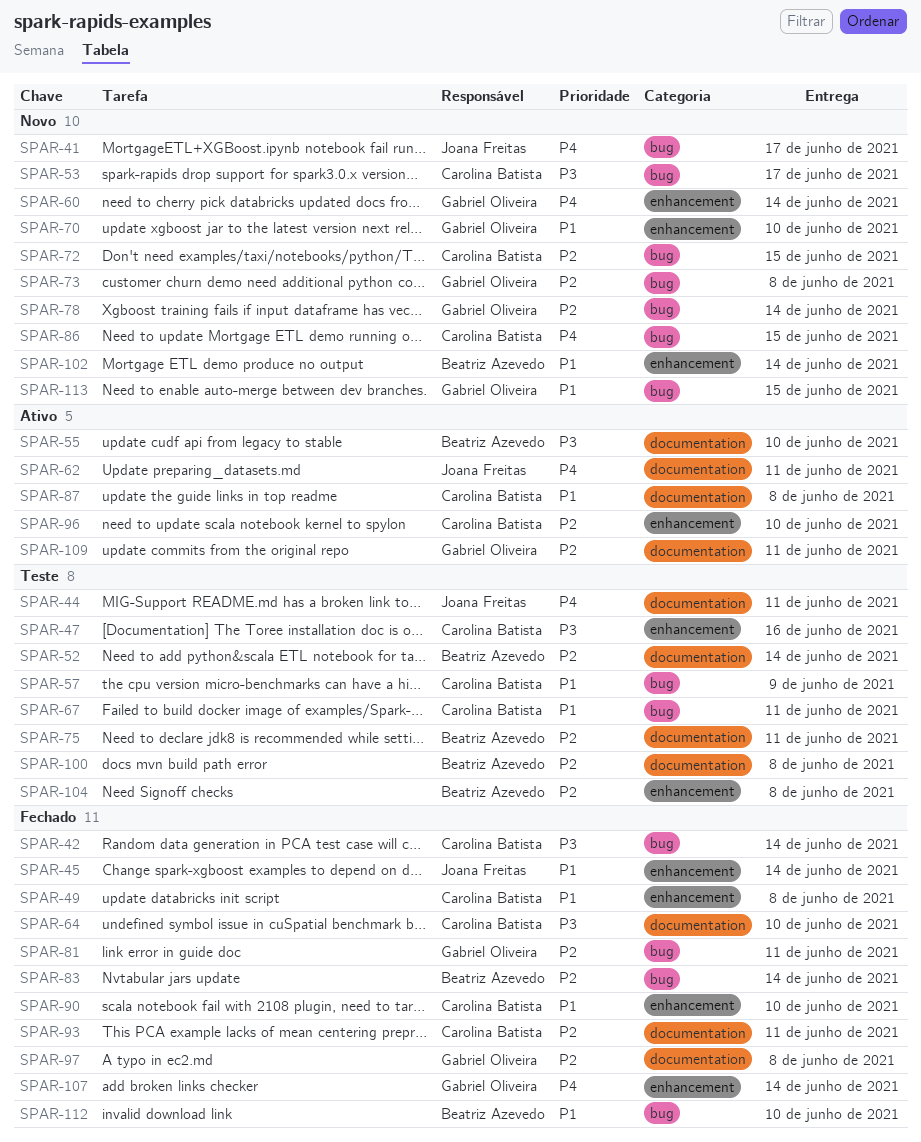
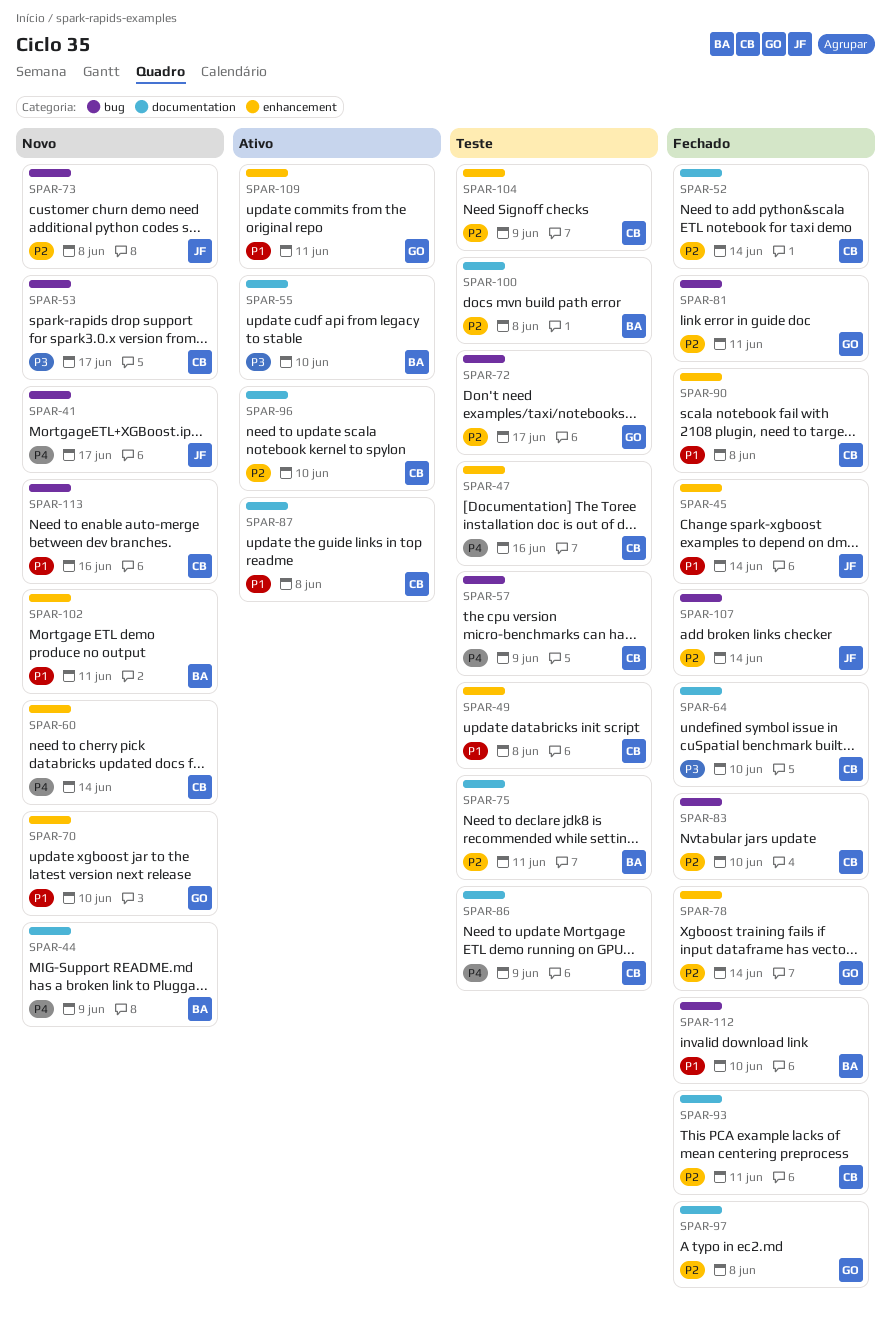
SPAR-42: present -> none
SPAR-44, status: Teste -> Novo
SPAR-44, owner: Joana Freitas -> Beatriz Azevedo
SPAR-44, due: Jun 11 -> Jun 9
SPAR-47, priority: P3 -> P4
SPAR-49, status: Fechado -> Teste
SPAR-52, status: Teste -> Fechado
SPAR-52, owner: Beatriz Azevedo -> Carolina Batista
SPAR-57, priority: P1 -> P4
SPAR-60, owner: Gabriel Oliveira -> Carolina Batista
SPAR-62: present -> none
SPAR-67: present -> none
SPAR-72, status: Novo -> Teste
SPAR-72, owner: Carolina Batista -> Gabriel Oliveira
SPAR-72, due: Jun 15 -> Jun 17
SPAR-73, owner: Gabriel Oliveira -> Joana Freitas
SPAR-78, status: Novo -> Fechado
SPAR-78, label: bug -> enhancement
SPAR-83, owner: Beatriz Azevedo -> Carolina Batista
SPAR-83, due: Jun 14 -> Jun 10
SPAR-86, status: Novo -> Teste
SPAR-86, label: bug -> documentation
SPAR-86, due: Jun 15 -> Jun 9
SPAR-90, due: Jun 10 -> Jun 8
SPAR-96, label: enhancement -> documentation
SPAR-102, due: Jun 14 -> Jun 11
SPAR-104, owner: Beatriz Azevedo -> Carolina Batista
SPAR-104, due: Jun 8 -> Jun 9
SPAR-107, owner: Gabriel Oliveira -> Joana Freitas
SPAR-107, priority: P4 -> P2
SPAR-107, label: enhancement -> bug
SPAR-109, priority: P2 -> P1
SPAR-109, label: documentation -> enhancement
SPAR-113, owner: Gabriel Oliveira -> Carolina Batista
SPAR-113, due: Jun 15 -> Jun 16

